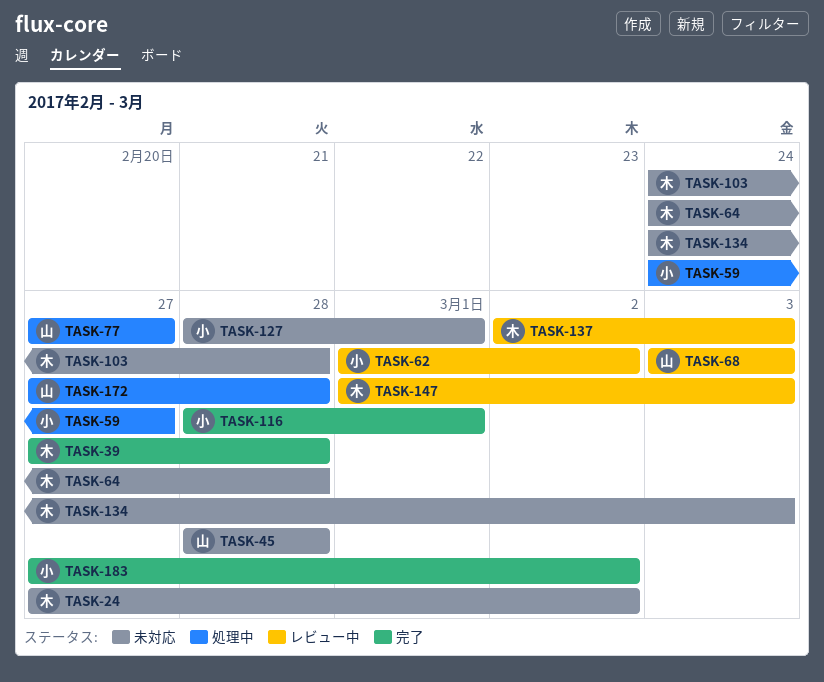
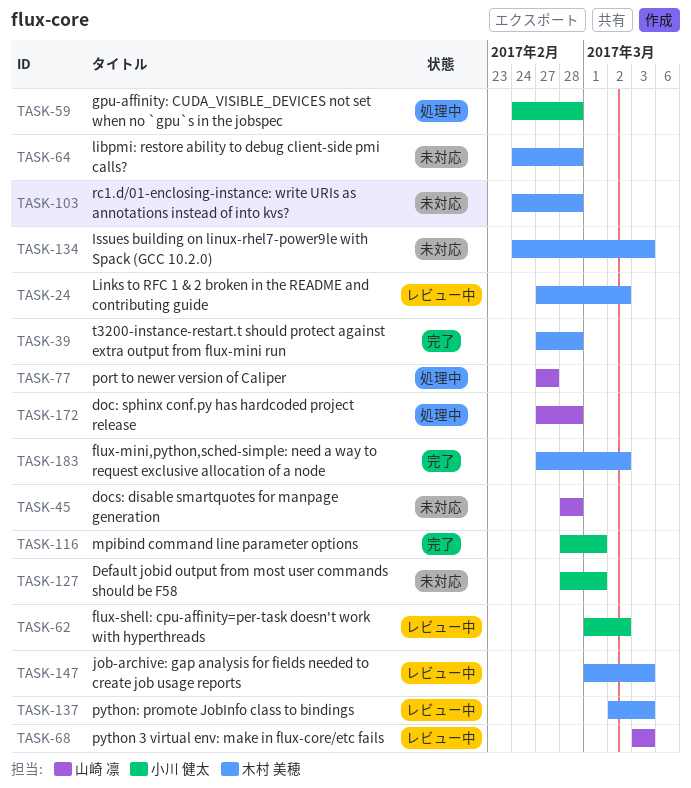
TASK-24, status: 未対応 -> レビュー中
TASK-59, due: Feb 27 -> Feb 28
TASK-183, owner: 小川 健太 -> 木村 美穂

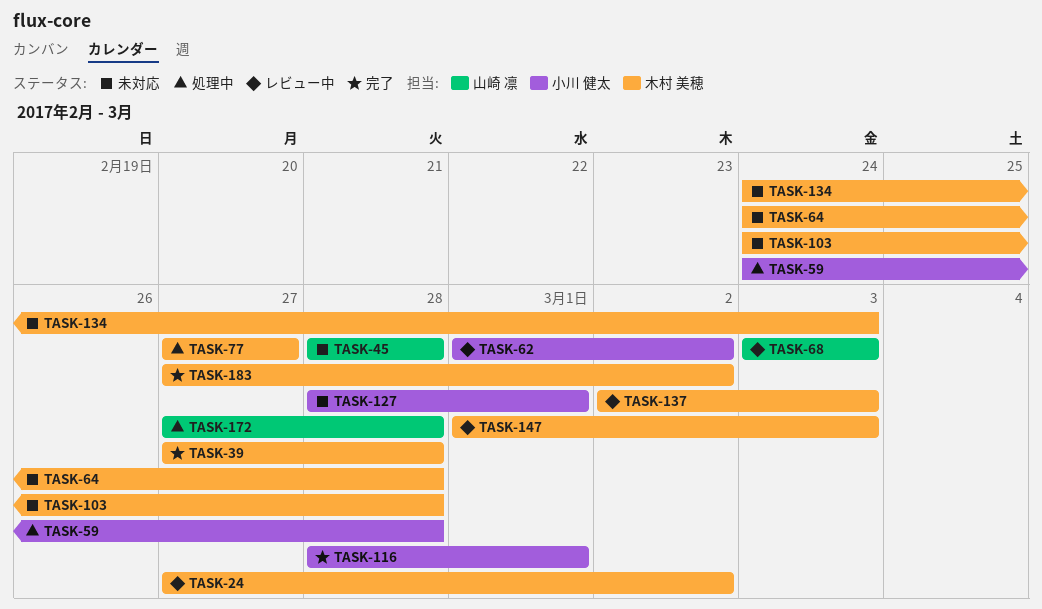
TASK-77, owner: 山崎 凛 -> 木村 美穂

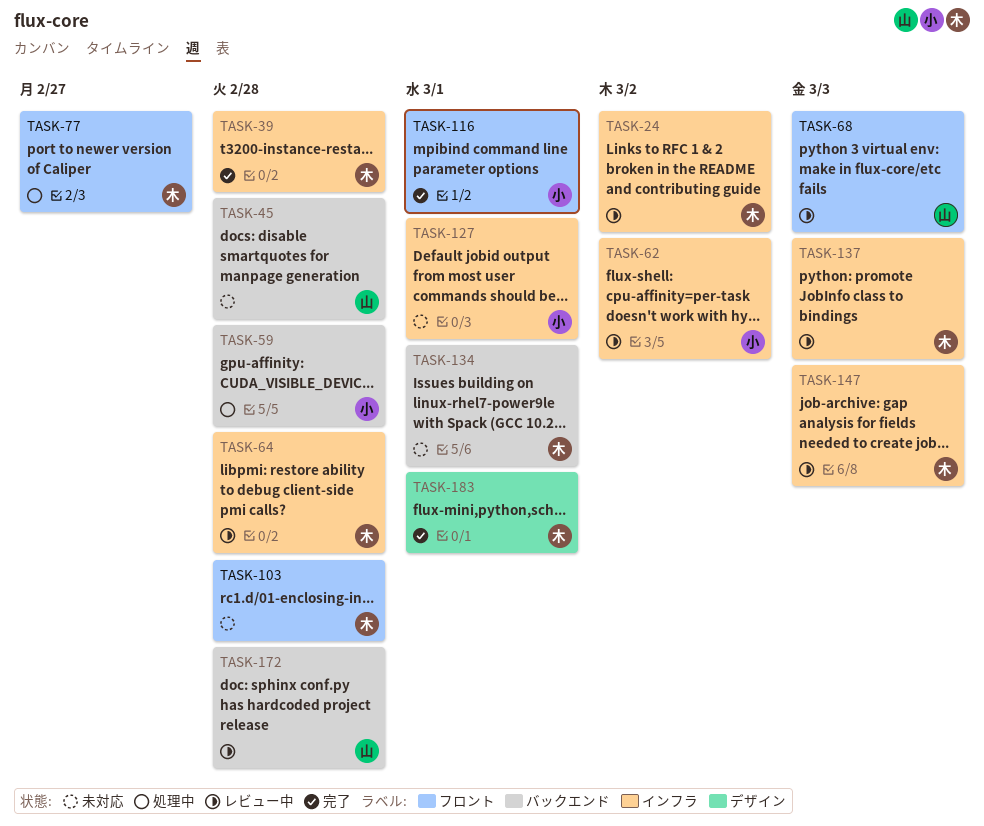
TASK-64, status: 未対応 -> レビュー中
TASK-134, due: Mar 3 -> Mar 1
TASK-172, status: 処理中 -> レビュー中
TASK-183, due: Mar 2 -> Mar 1

